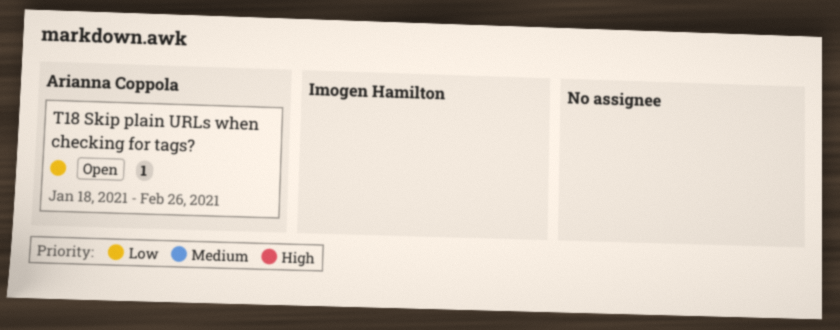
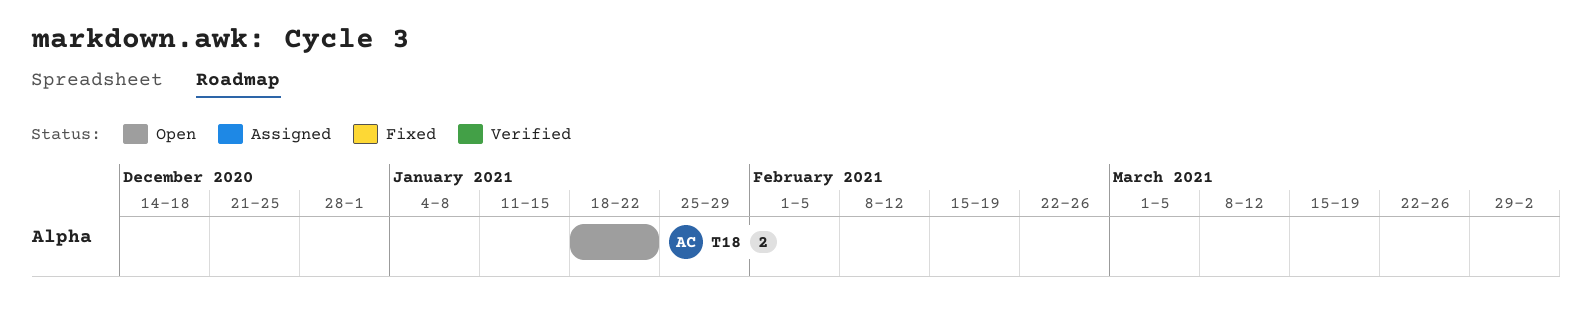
T18, estimate: 1 -> 2
T18, due: Feb 26 -> Jan 22

